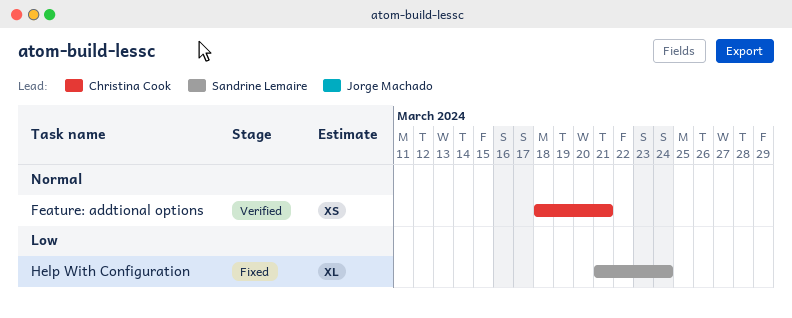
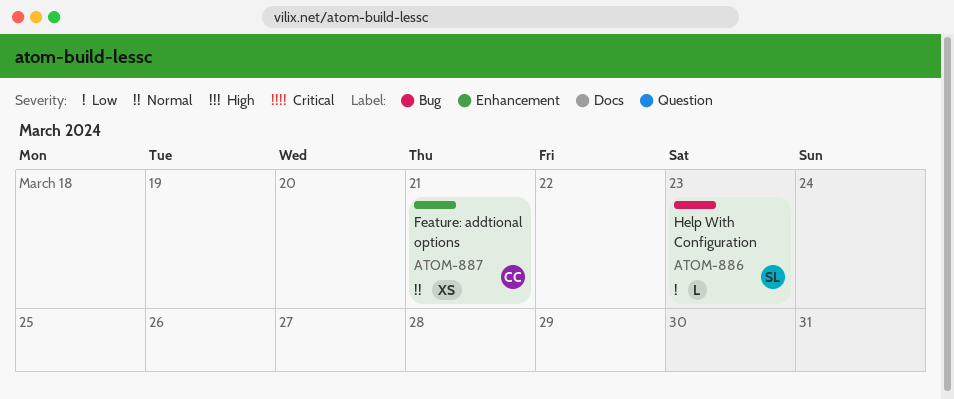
Help With Configuration, estimate: XL -> L
Help With Configuration, due: Mar 24 -> Mar 23

